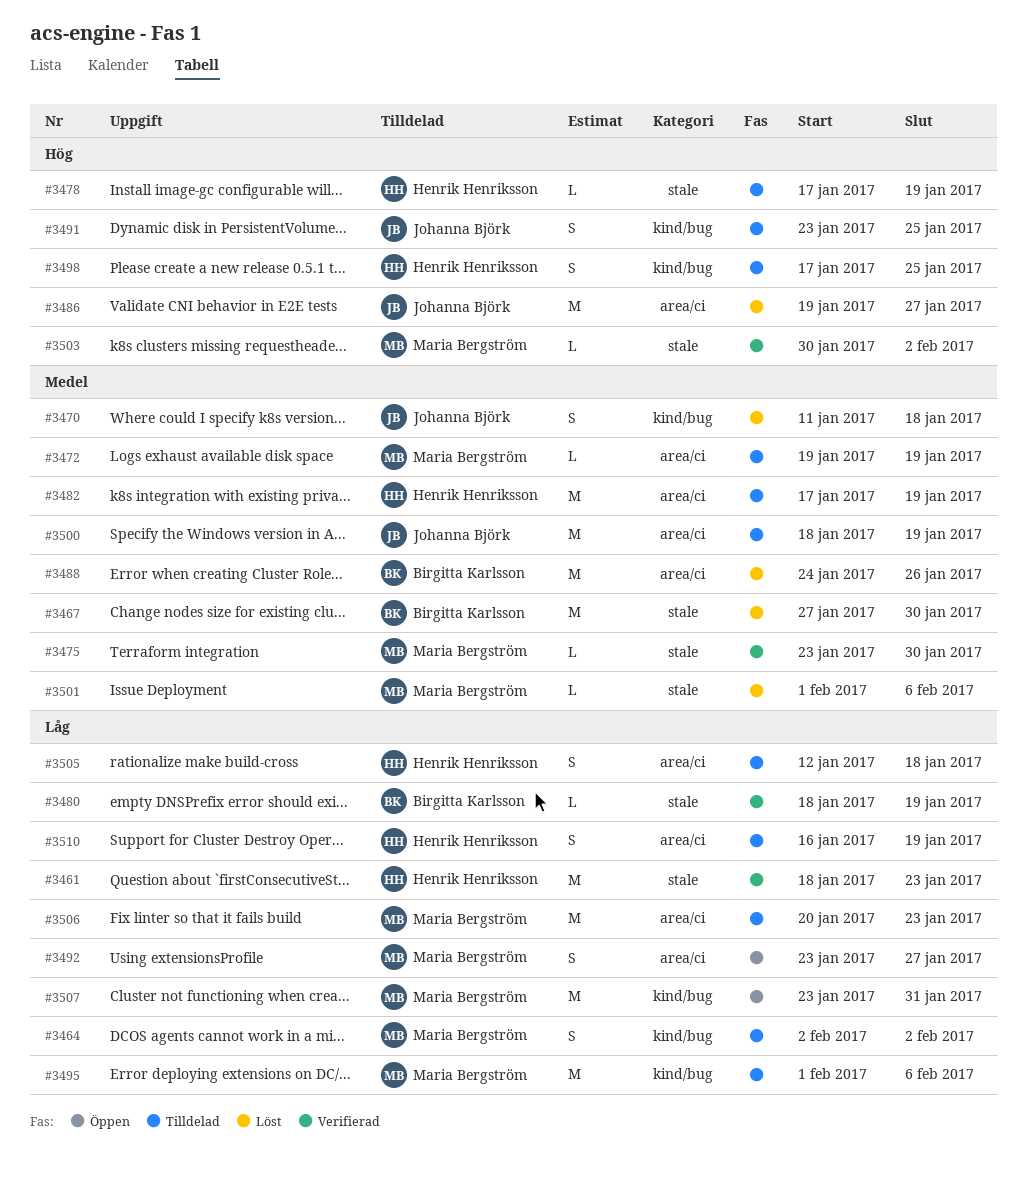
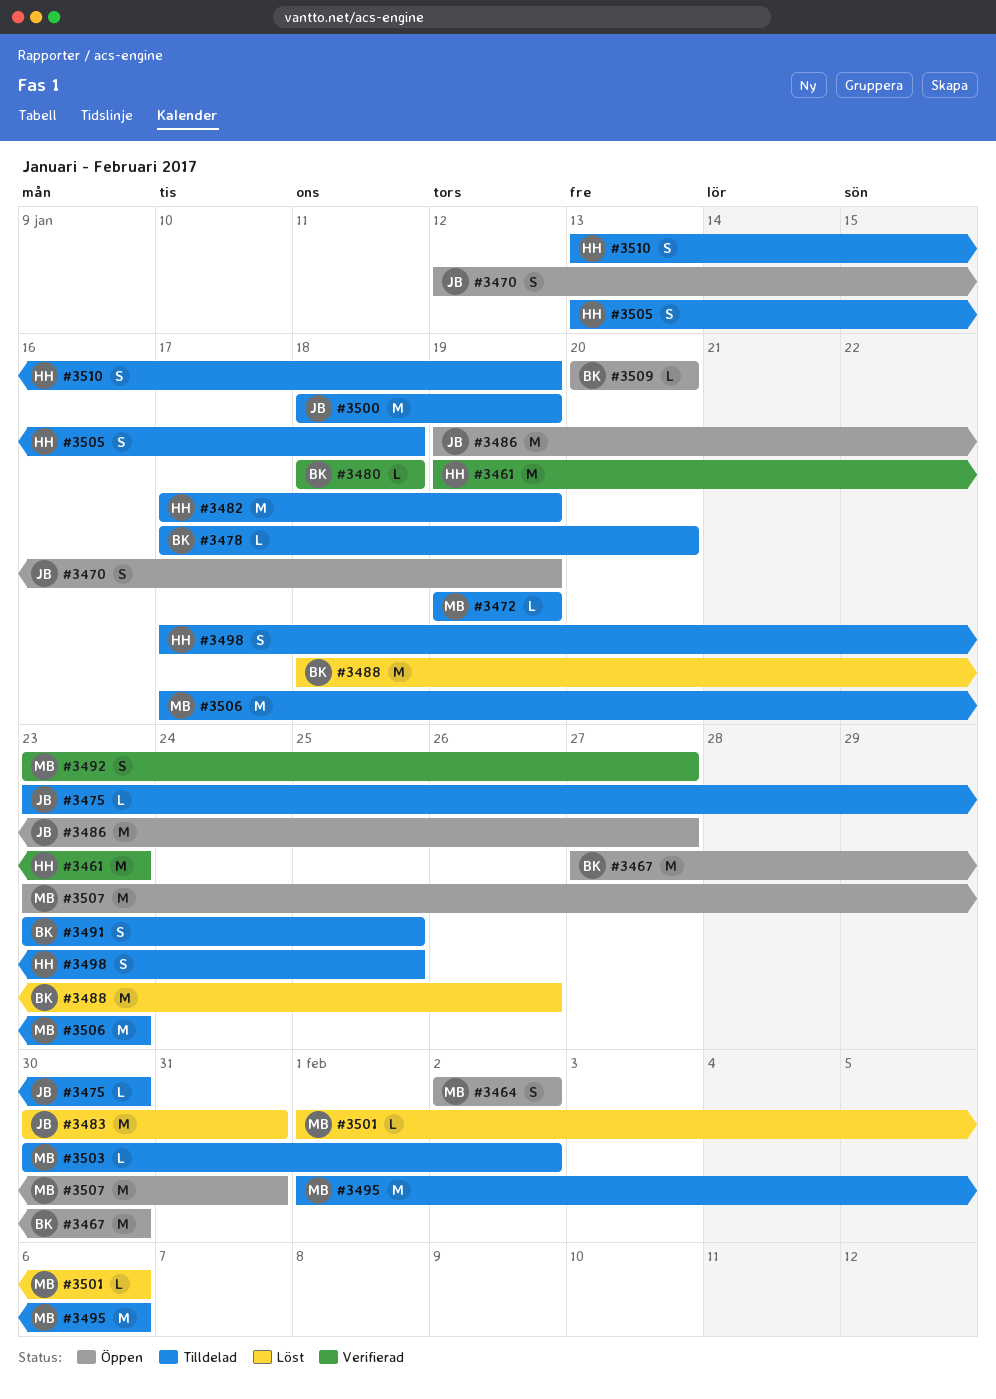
#3461, start: Jan 18 -> Jan 19
#3464, status: Tilldelad -> Öppen
#3467, status: Löst -> Öppen
#3470, status: Löst -> Öppen
#3470, start: Jan 11 -> Jan 12
#3470, due: Jan 18 -> Jan 19
#3475, status: Verifierad -> Tilldelad
#3475, owner: Maria Bergström -> Johanna Björk
#3478, owner: Henrik Henriksson -> Birgitta Karlsson
#3478, due: Jan 19 -> Jan 20
#3480, due: Jan 19 -> Jan 18
#3483: none -> present
#3486, status: Löst -> Öppen
#3488, start: Jan 24 -> Jan 18
#3491, owner: Johanna Björk -> Birgitta Karlsson
#3492, status: Öppen -> Verifierad
#3503, status: Verifierad -> Tilldelad
#3505, start: Jan 12 -> Jan 13
#3506, start: Jan 20 -> Jan 17
#3509: none -> present
#3510, start: Jan 16 -> Jan 13

